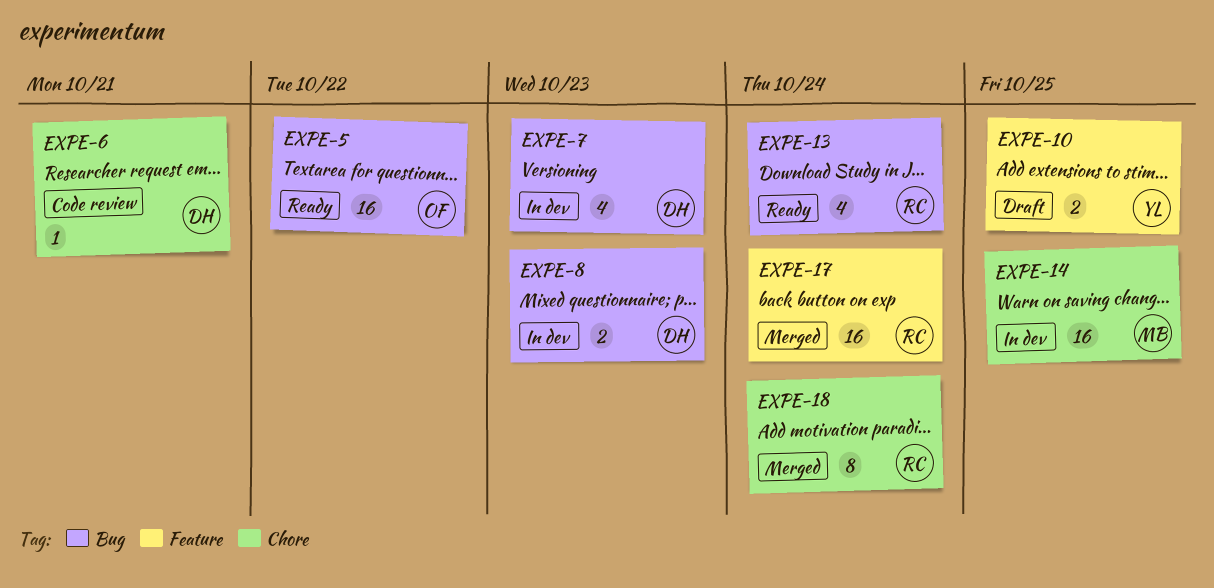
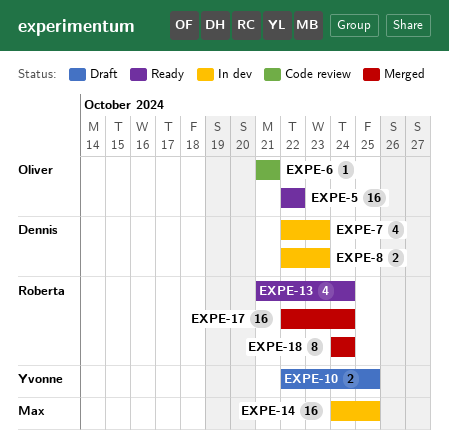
EXPE-6, owner: Dennis -> Oliver

